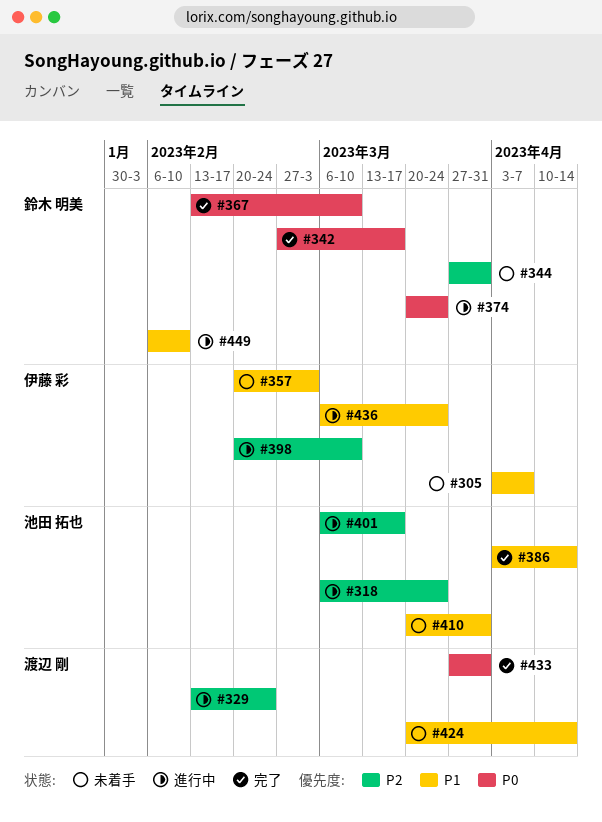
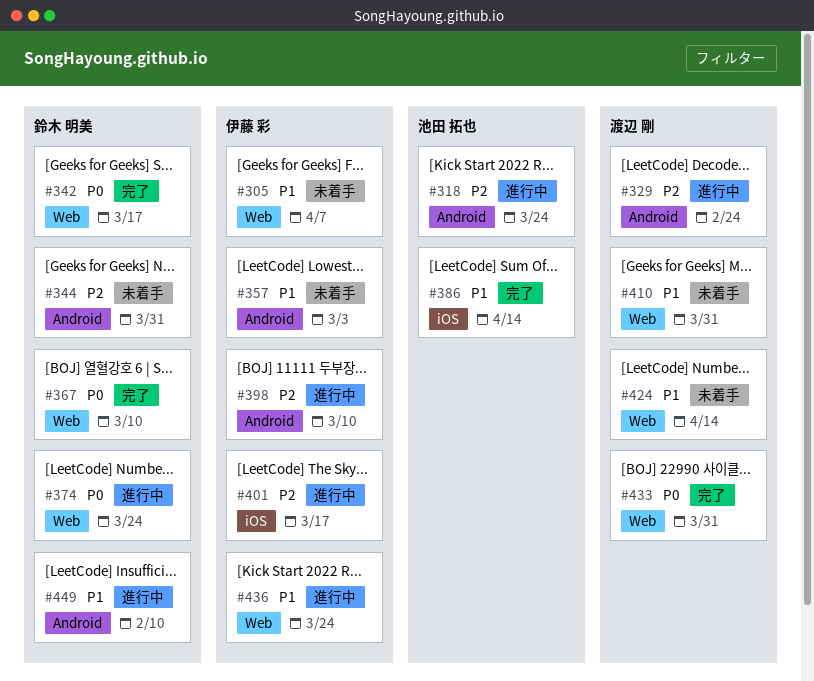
#401, owner: 池田 拓也 -> 伊藤 彩
#410, owner: 池田 拓也 -> 渡辺 剛

